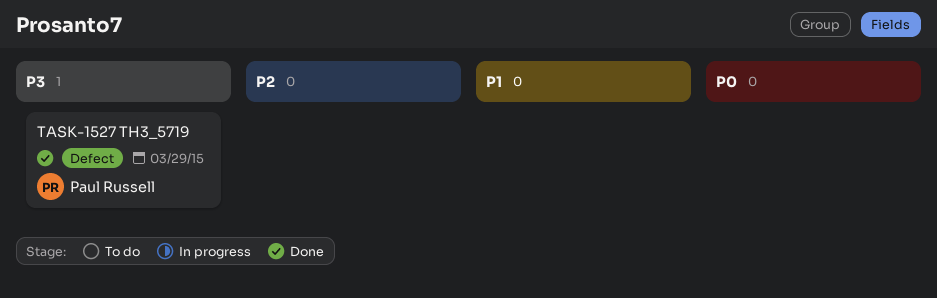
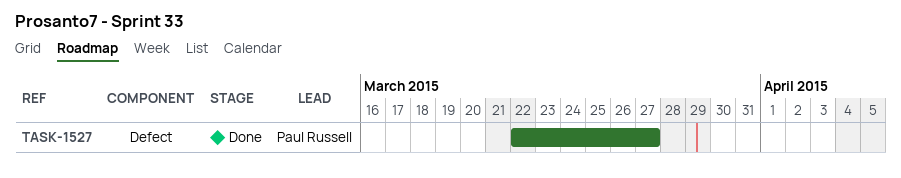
TASK-1527, due: Mar 29 -> Mar 27

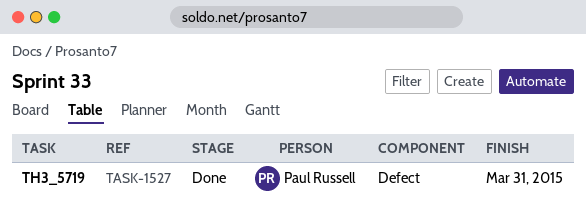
TASK-1527, due: Mar 27 -> Mar 31

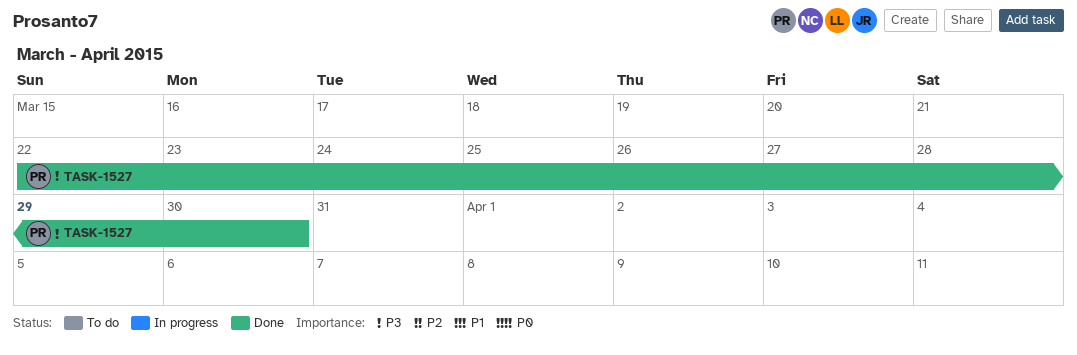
TASK-1527, due: Mar 31 -> Mar 30

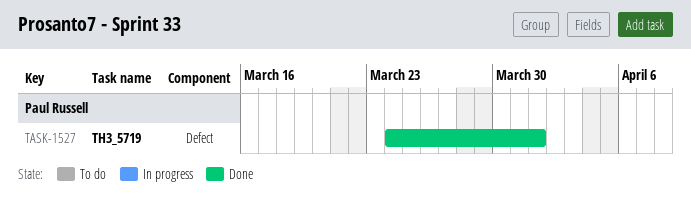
TASK-1527, start: Mar 22 -> Mar 24
TASK-1527, due: Mar 30 -> Apr 1

